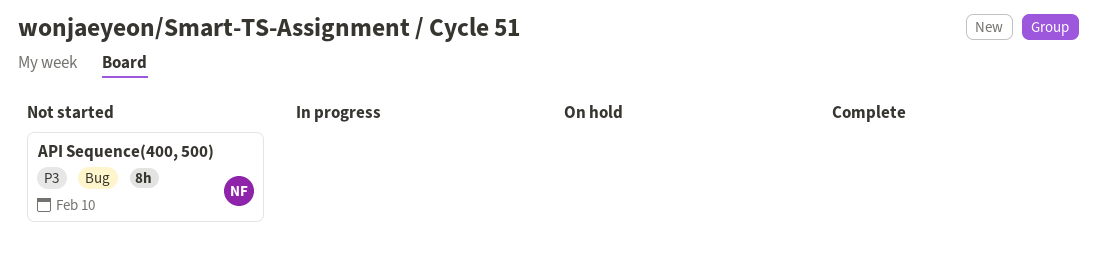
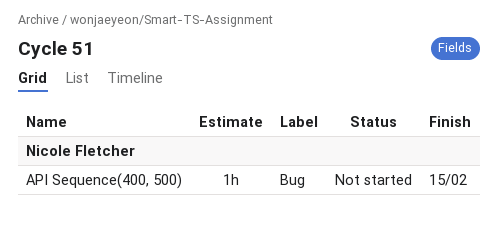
API Sequence(400, 500), estimate: 8h -> 1h
API Sequence(400, 500), due: Feb 10 -> Feb 15

